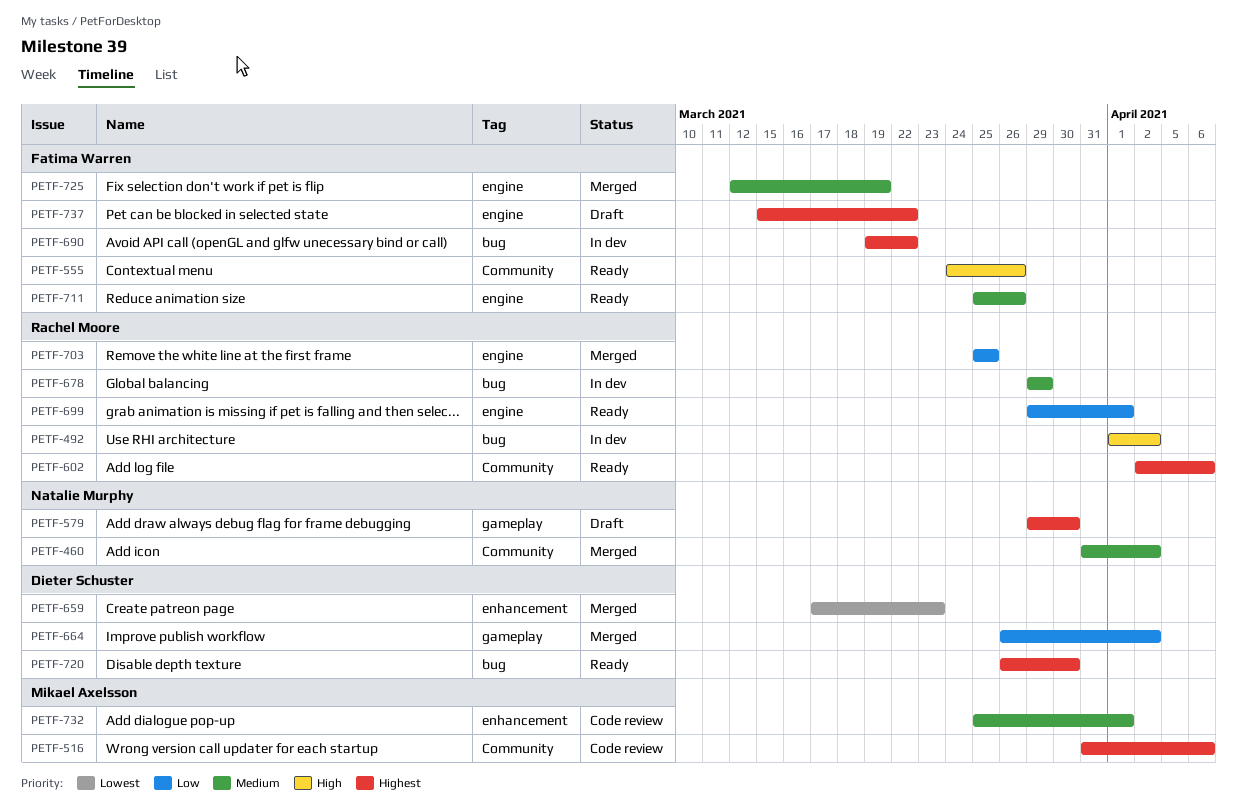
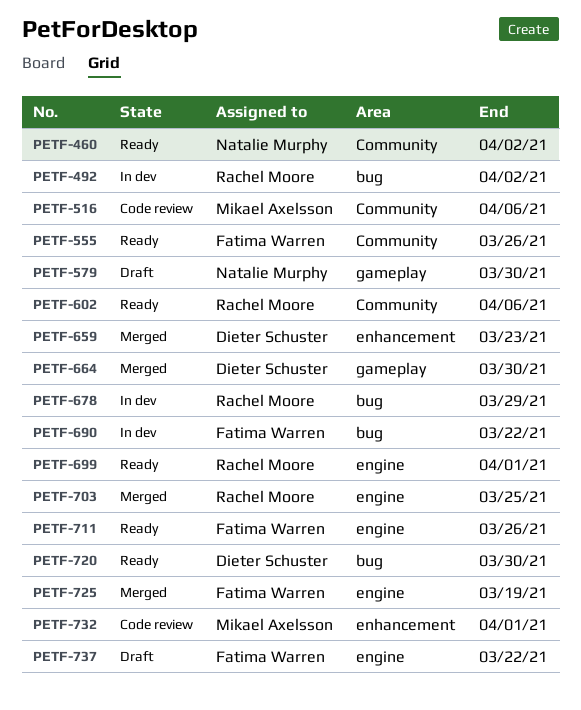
PETF-460, status: Merged -> Ready
PETF-664, due: Apr 2 -> Mar 30

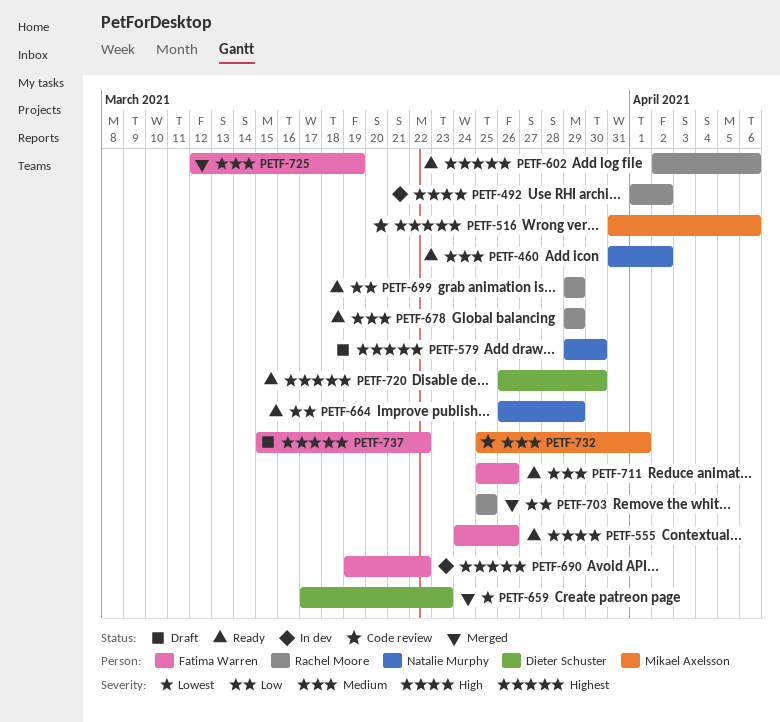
PETF-664, status: Merged -> Ready
PETF-664, owner: Dieter Schuster -> Natalie Murphy
PETF-664, due: Mar 30 -> Mar 29
PETF-678, status: In dev -> Ready
PETF-699, due: Apr 1 -> Mar 29

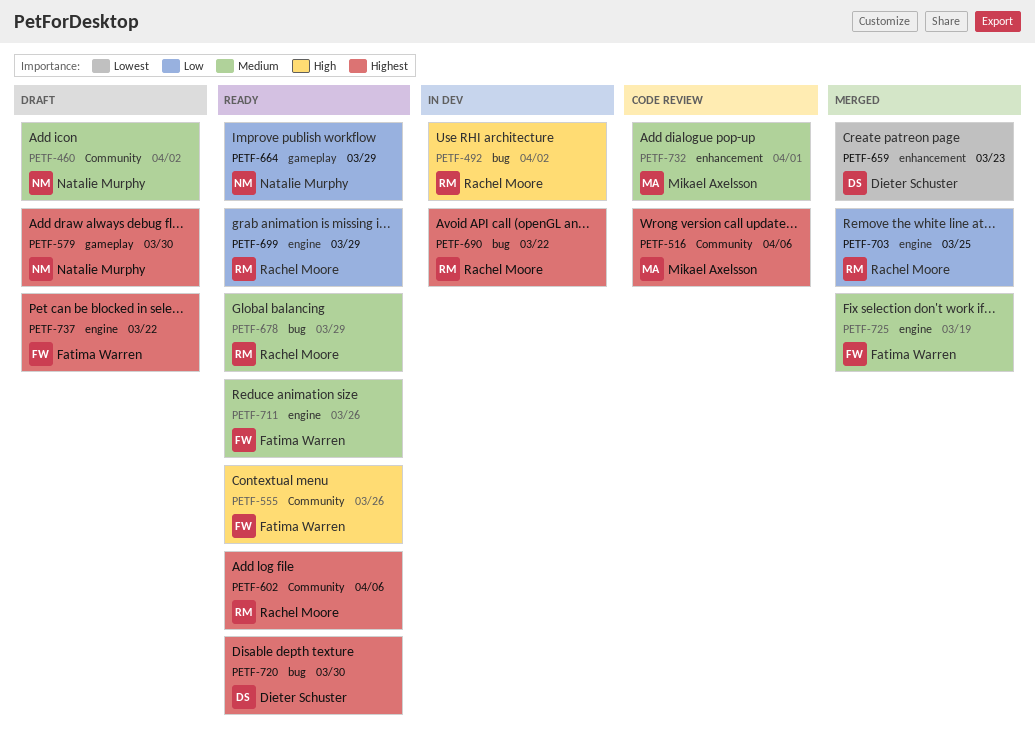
PETF-460, status: Ready -> Draft
PETF-690, owner: Fatima Warren -> Rachel Moore

